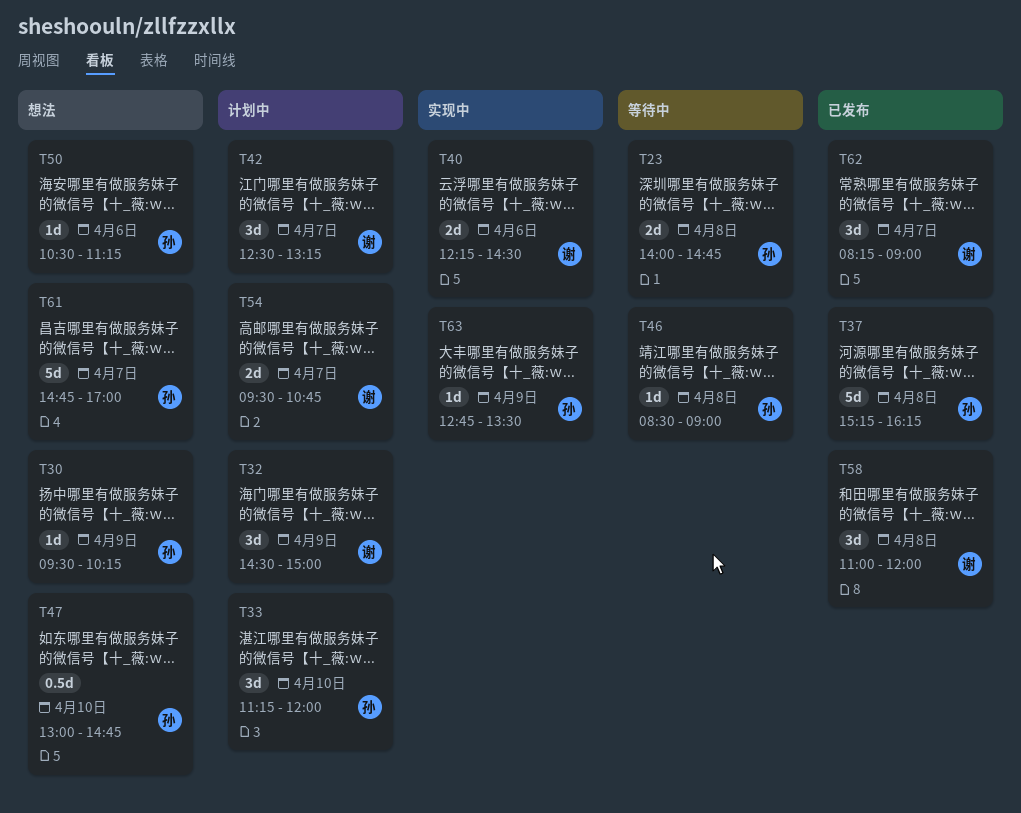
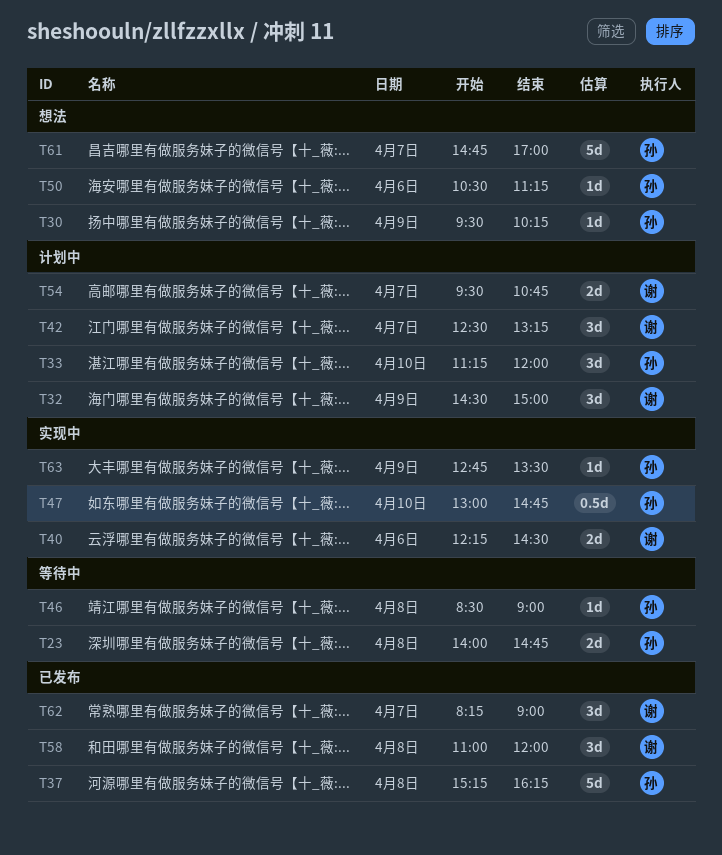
T47, status: 想法 -> 实现中

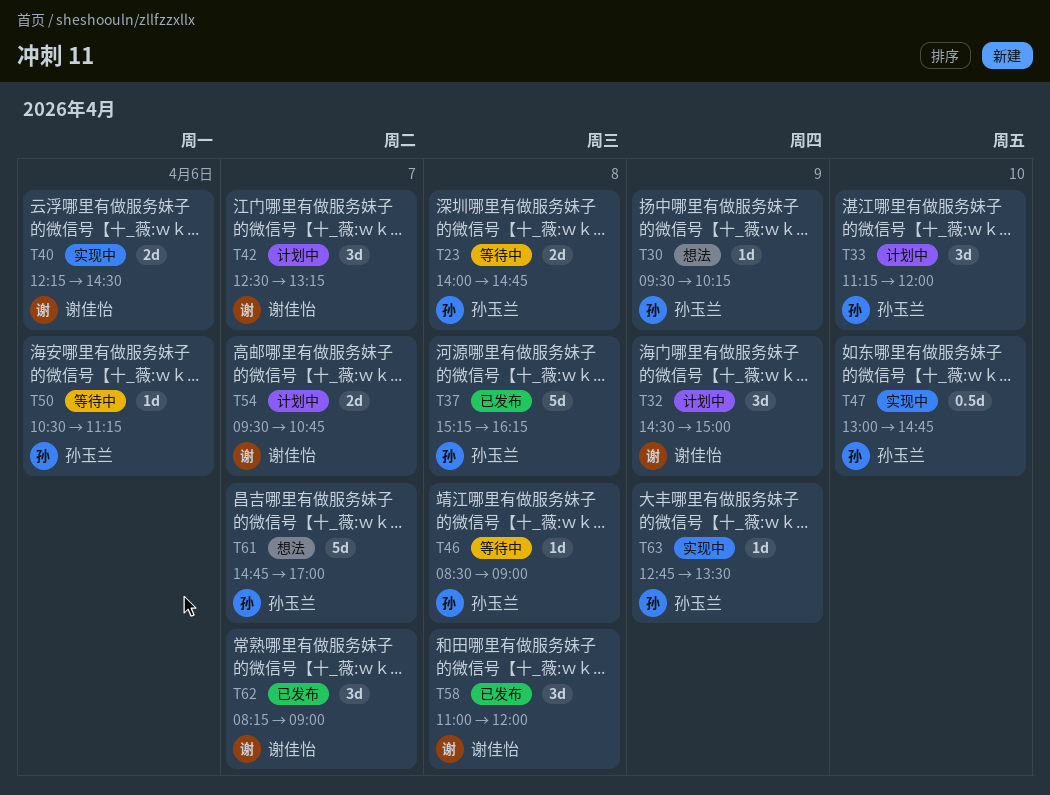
T50, status: 想法 -> 等待中

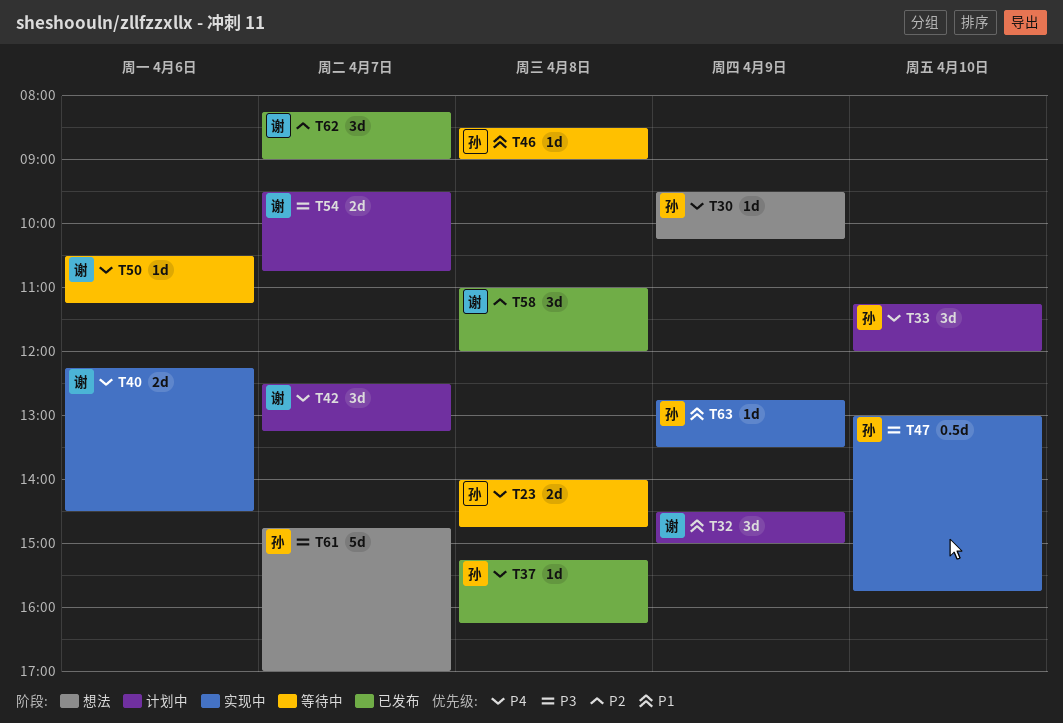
T37, estimate: 5d -> 1d
T47, ends: 14:45 -> 15:45
T50, owner: 孙玉兰 -> 谢佳怡

